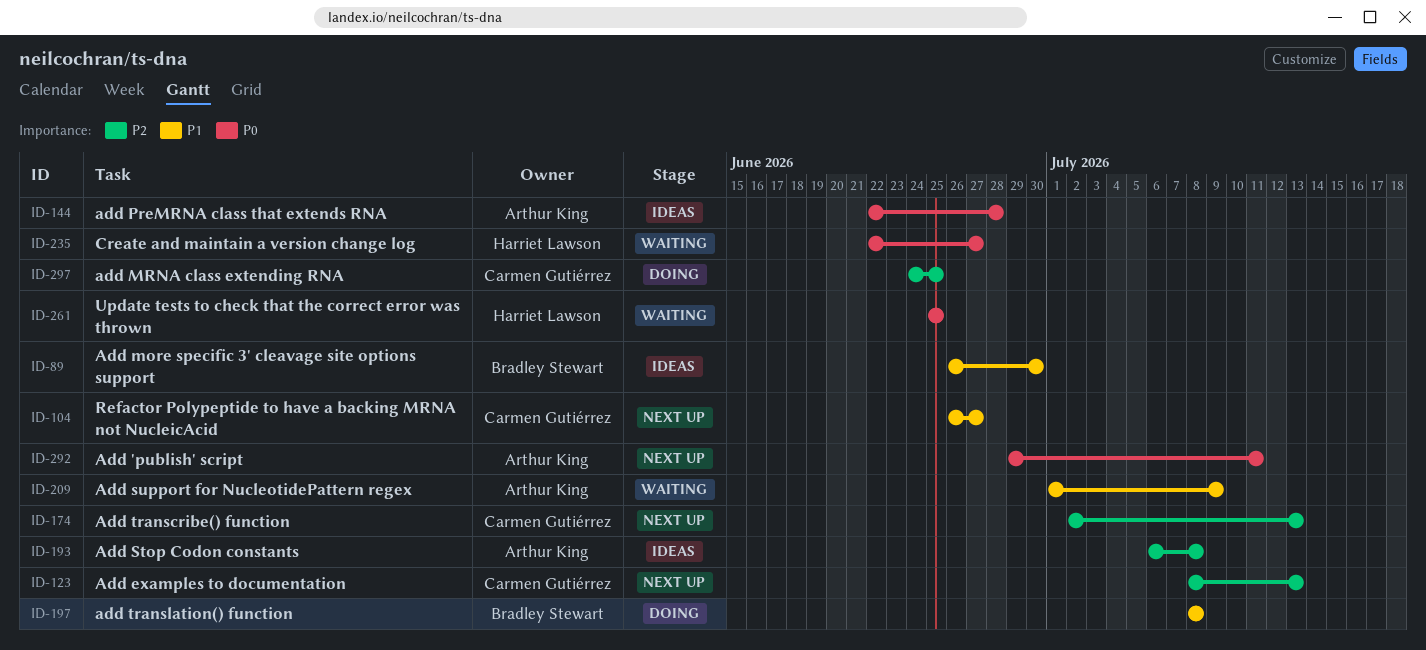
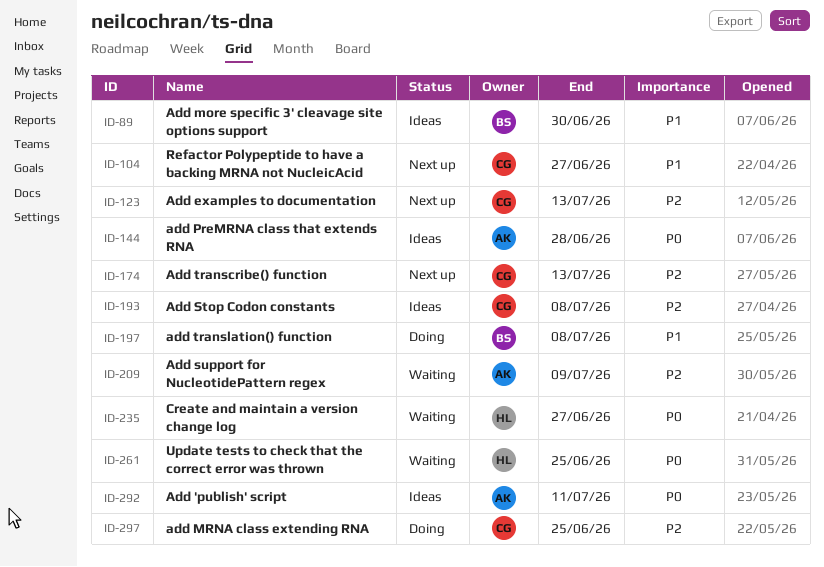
ID-193, owner: Arthur King -> Carmen Gutiérrez
ID-209, priority: P1 -> P2
ID-292, status: Next up -> Ideas

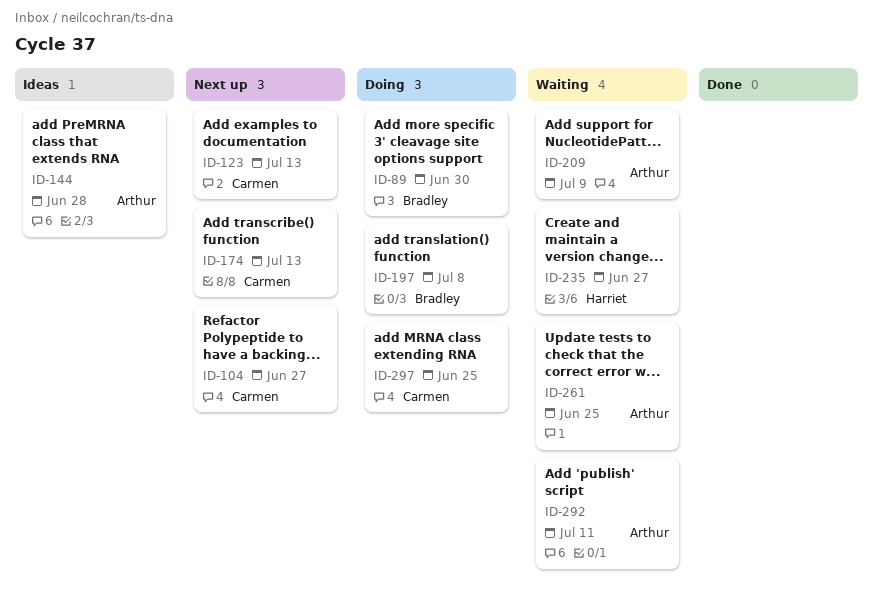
ID-89, status: Ideas -> Doing
ID-193: present -> none
ID-261, owner: Harriet -> Arthur
ID-292, status: Ideas -> Waiting

